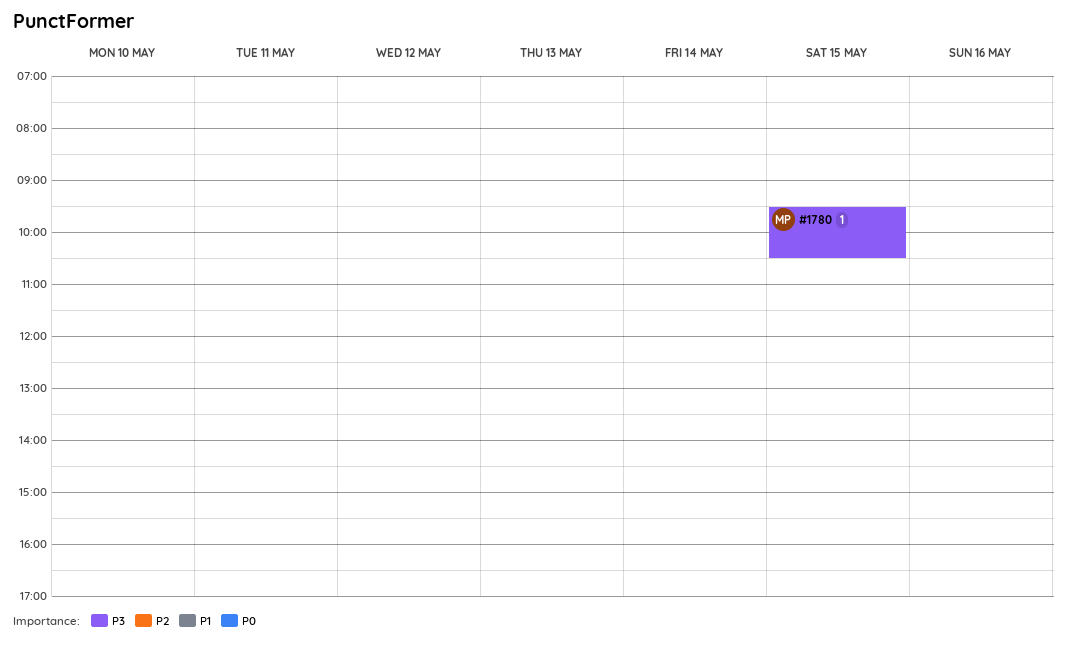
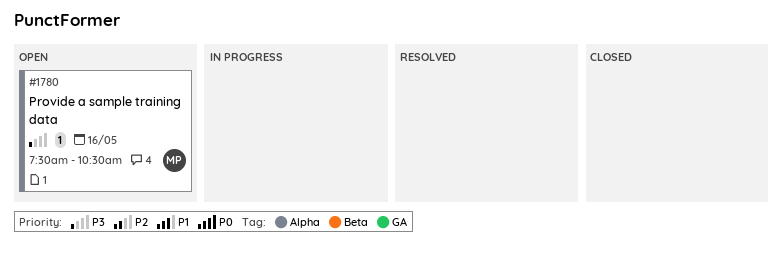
#1780, day: May 15 -> May 16
#1780, begins: 09:30 -> 07:30

